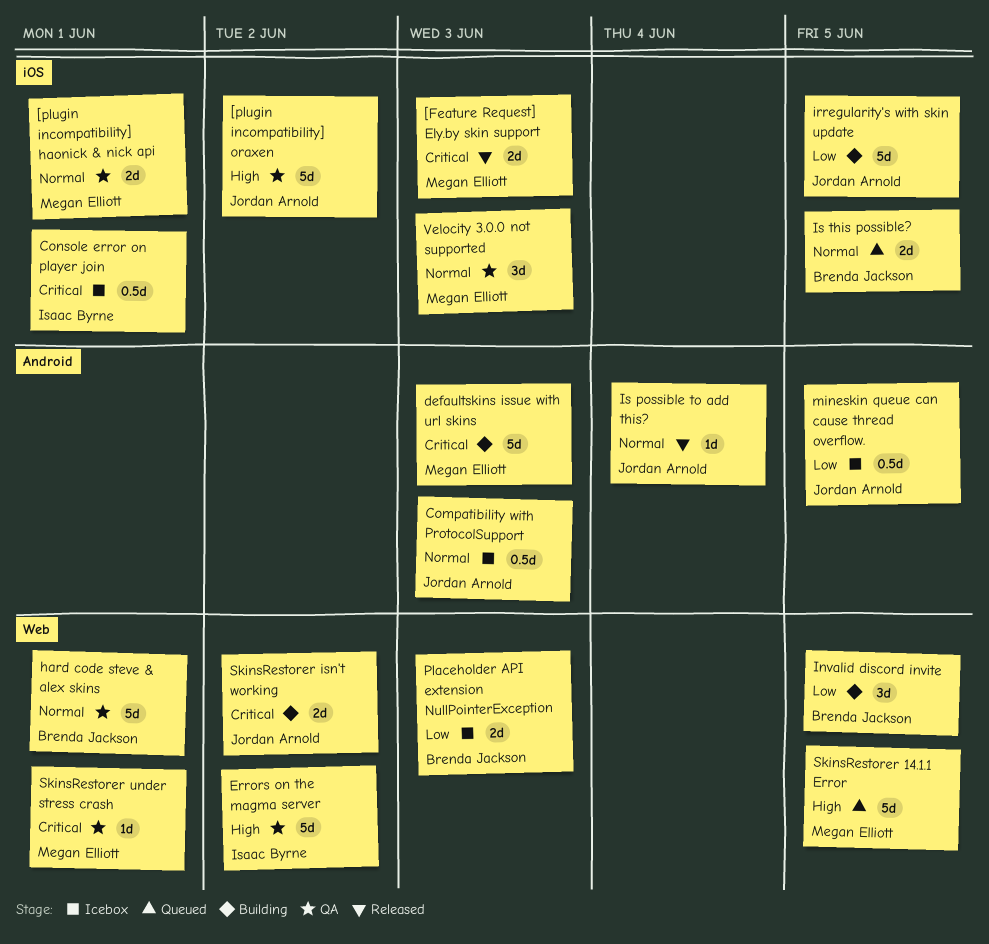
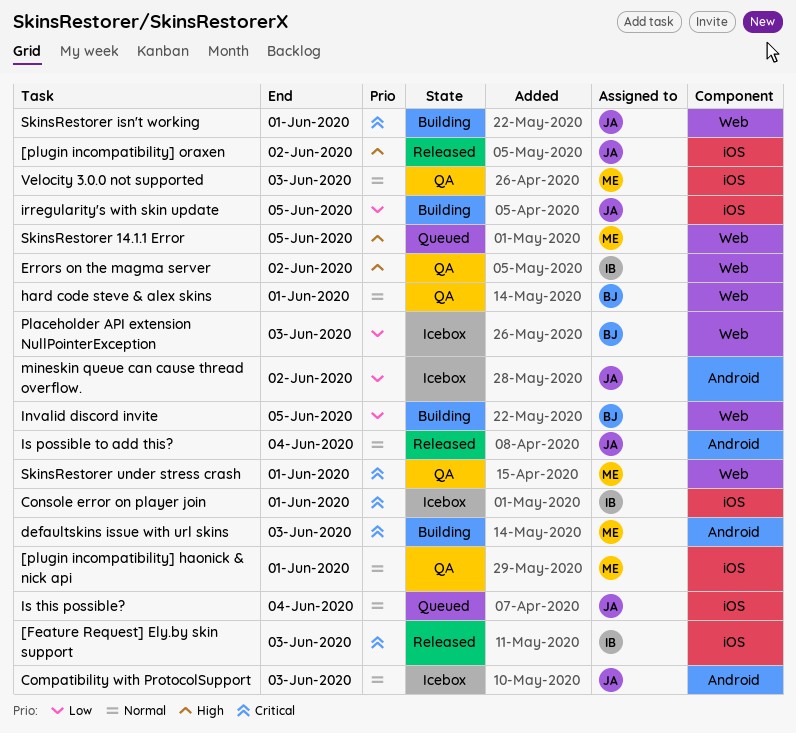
[Feature Request] Ely.by skin support, owner: Megan Elliott -> Isaac Byrne
[plugin incompatibility] oraxen, status: QA -> Released
Is this possible?, owner: Brenda Jackson -> Jordan Arnold
Is this possible?, due: Jun 5 -> Jun 4
mineskin queue can cause thread overflow., due: Jun 5 -> Jun 2
SkinsRestorer isn't working, due: Jun 2 -> Jun 1

